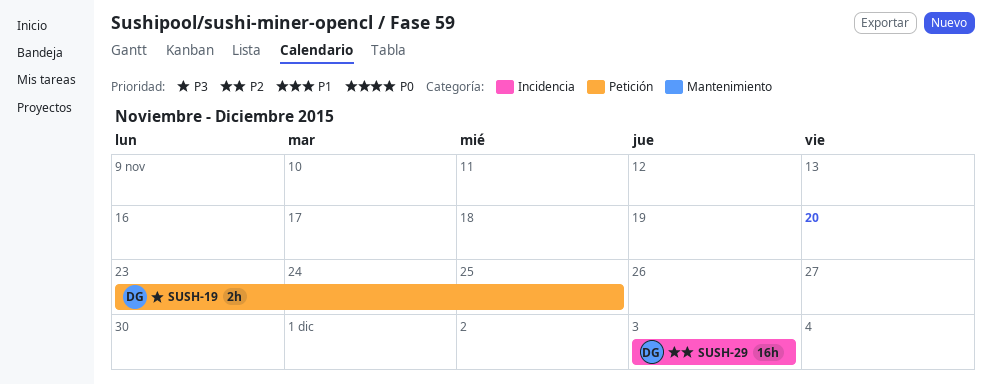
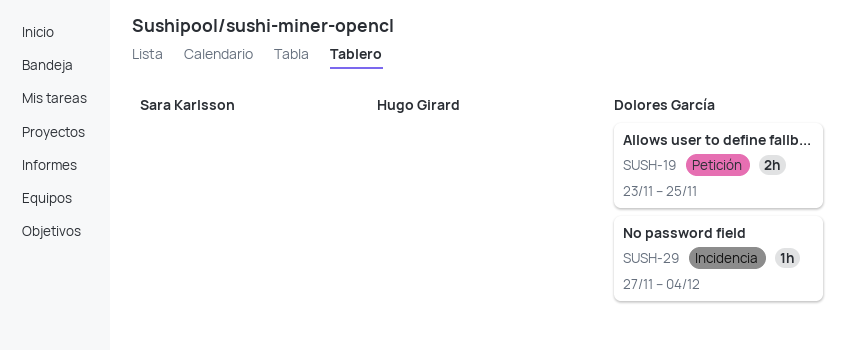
SUSH-29, estimate: 16h -> 1h
SUSH-29, start: Dec 3 -> Nov 27
SUSH-29, due: Dec 3 -> Dec 4

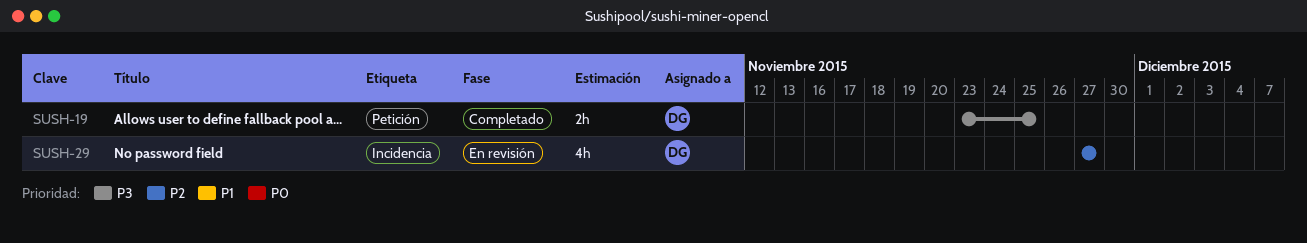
SUSH-29, estimate: 1h -> 4h
SUSH-29, due: Dec 4 -> Nov 27

